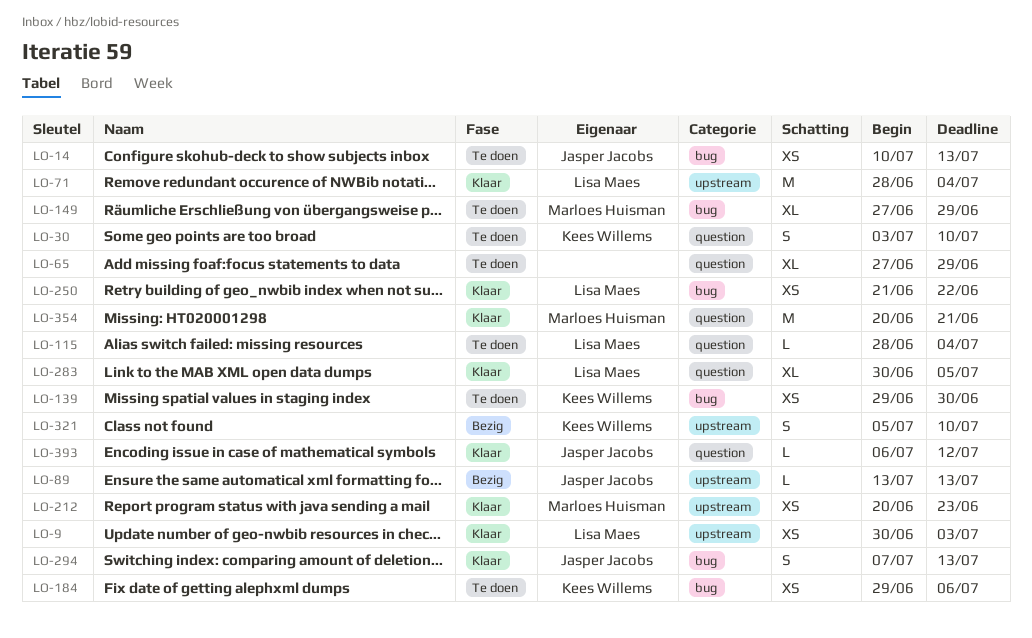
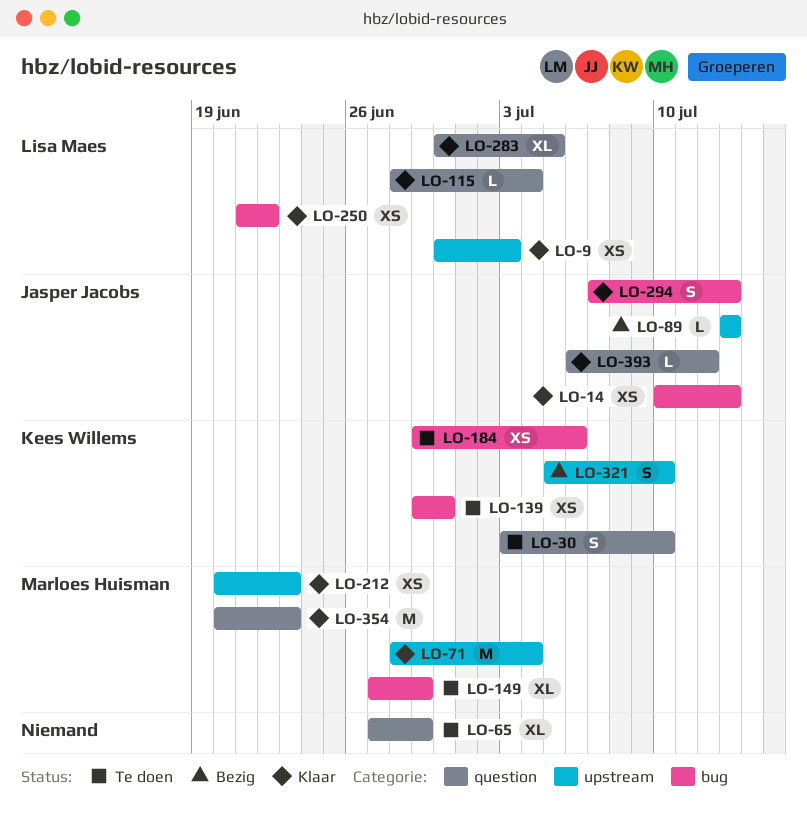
LO-14, status: Te doen -> Klaar
LO-71, owner: Lisa Maes -> Marloes Huisman
LO-115, status: Te doen -> Klaar
LO-354, due: Jun 21 -> Jun 23

